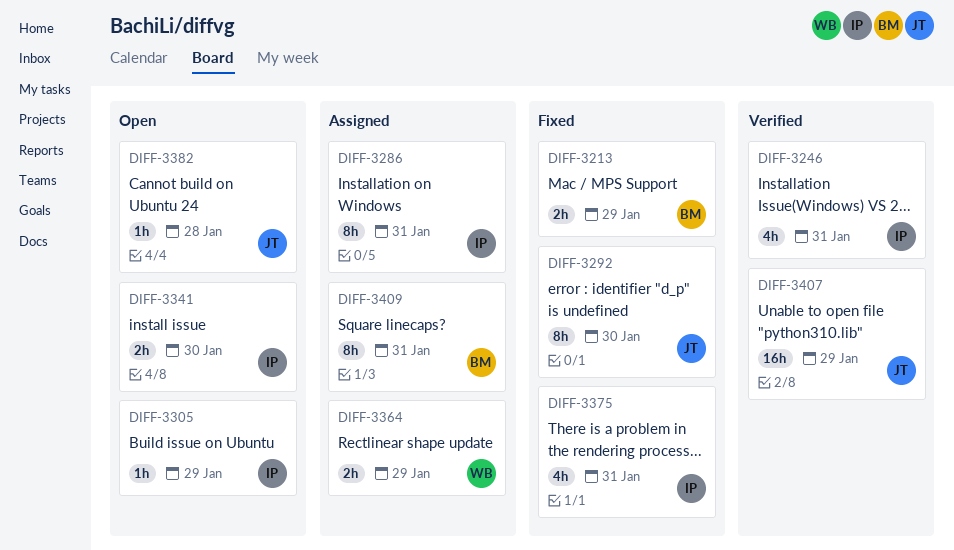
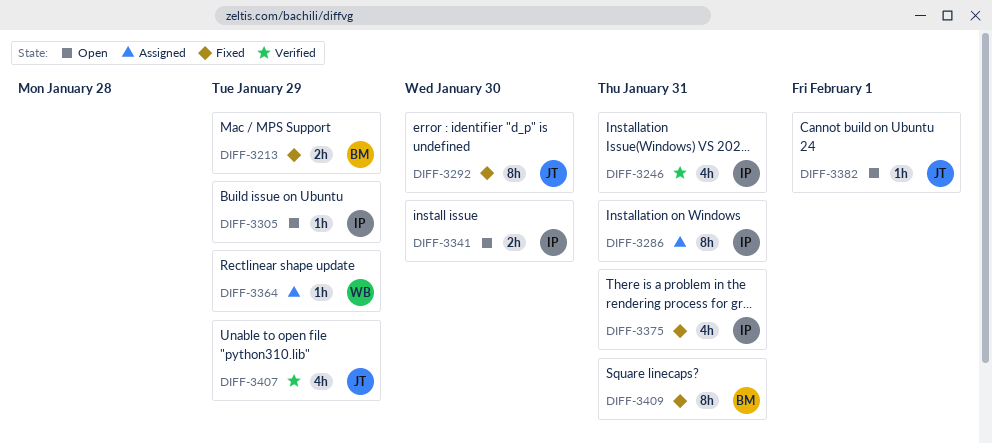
DIFF-3364, estimate: 2h -> 1h
DIFF-3382, due: Jan 28 -> Feb 1
DIFF-3407, estimate: 16h -> 4h
DIFF-3409, status: Assigned -> Fixed

